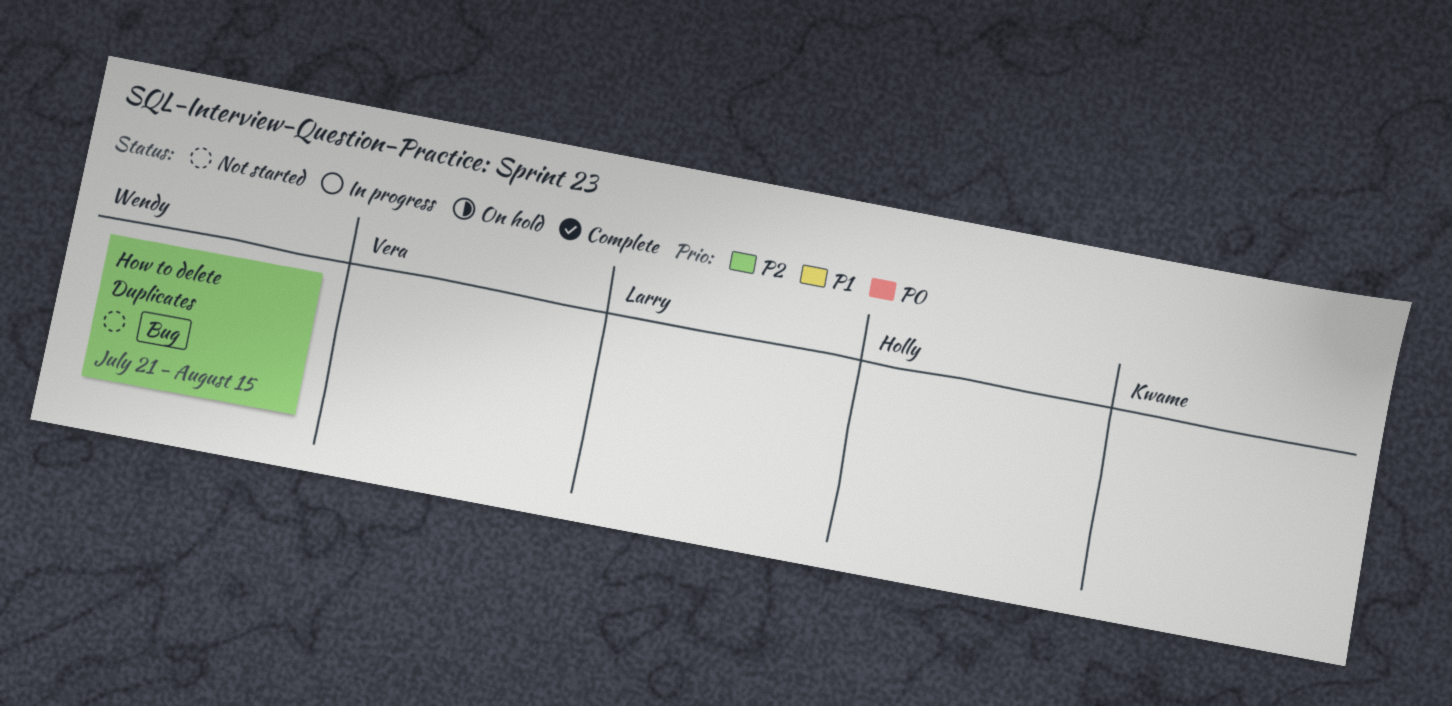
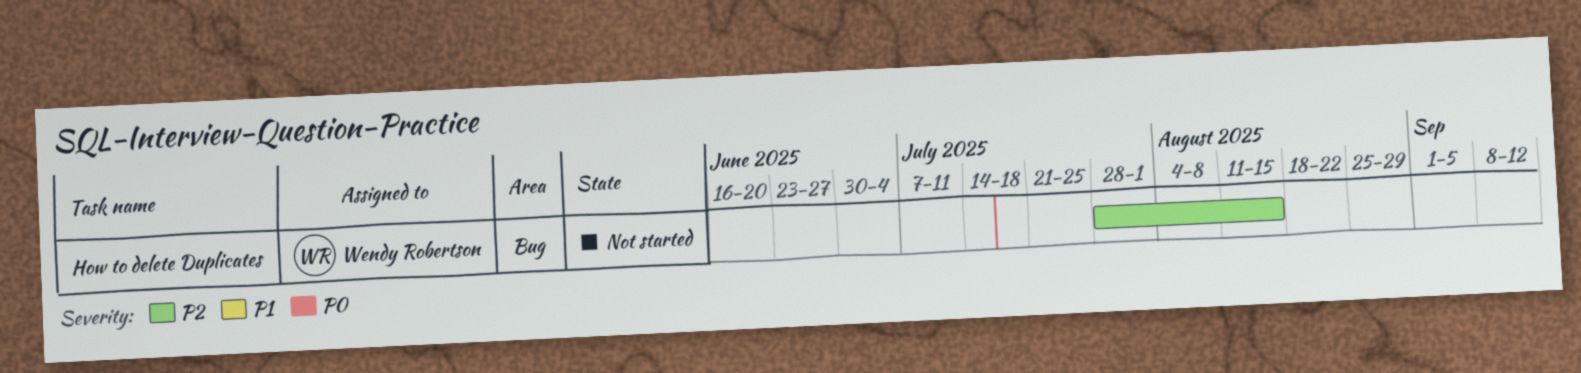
How to delete Duplicates, start: Jul 21 -> Jul 28

